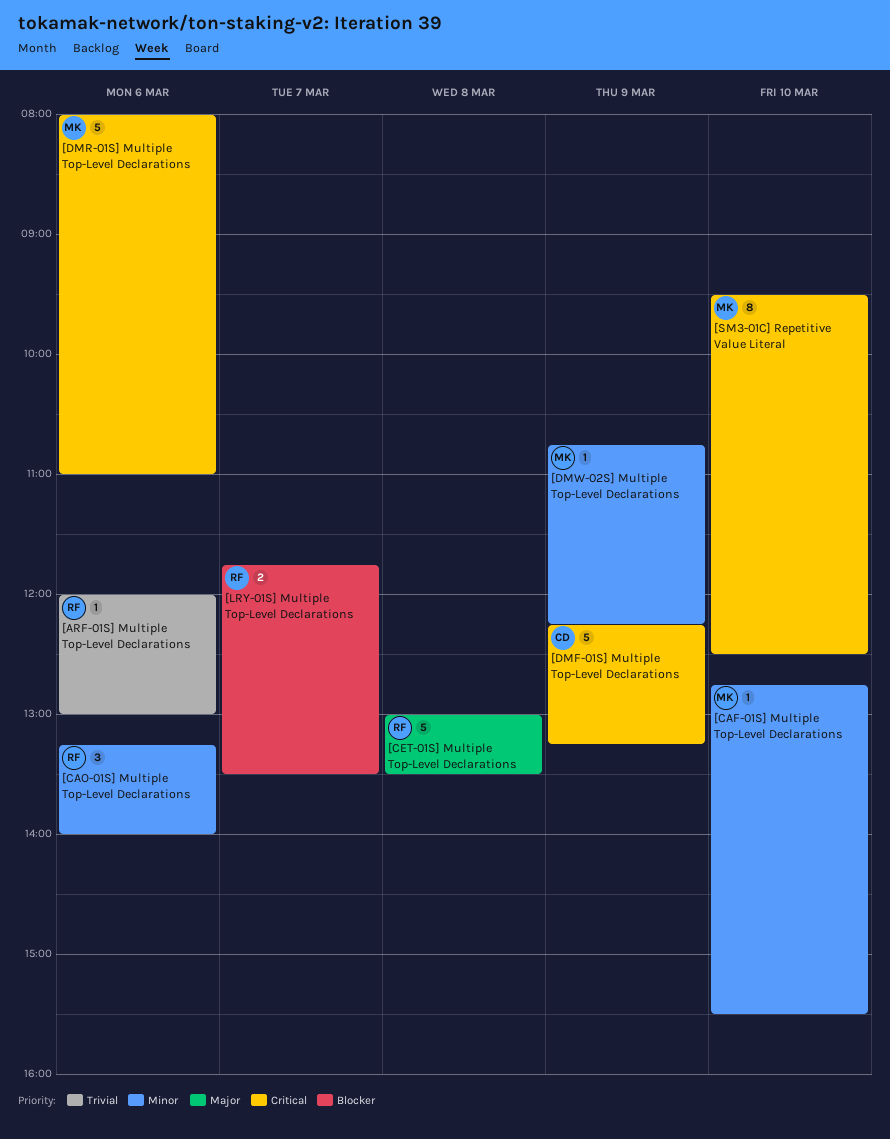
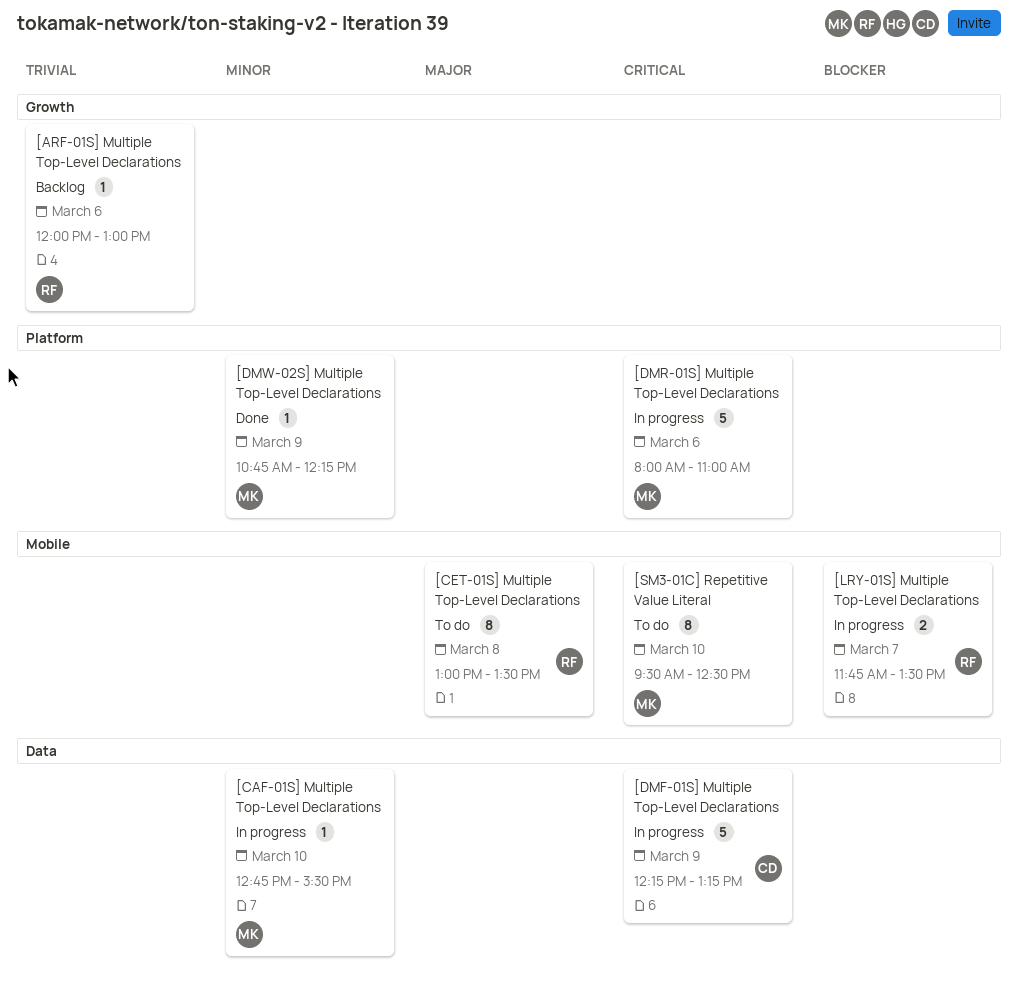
[CAO-01S] Multiple Top-Level Declarations: present -> none
[CET-01S] Multiple Top-Level Declarations, estimate: 5 -> 8

